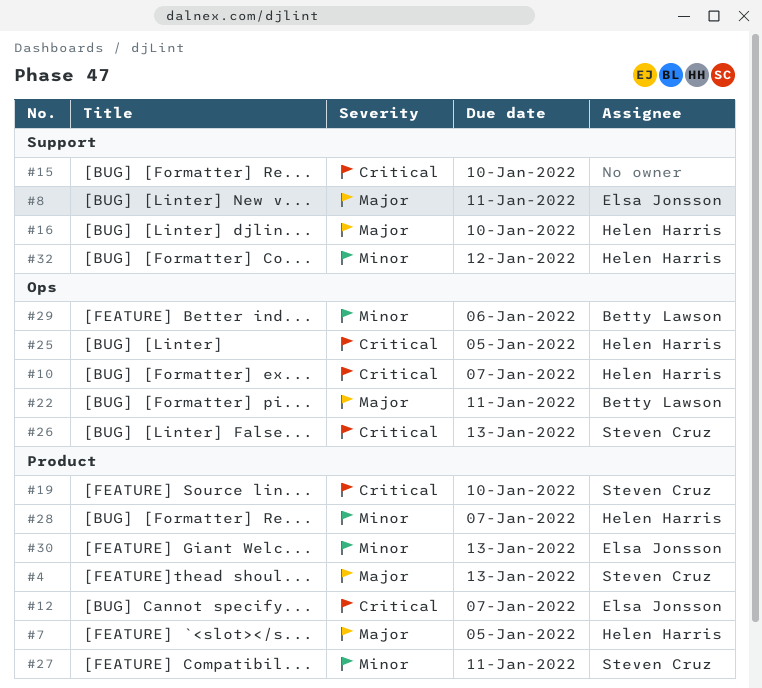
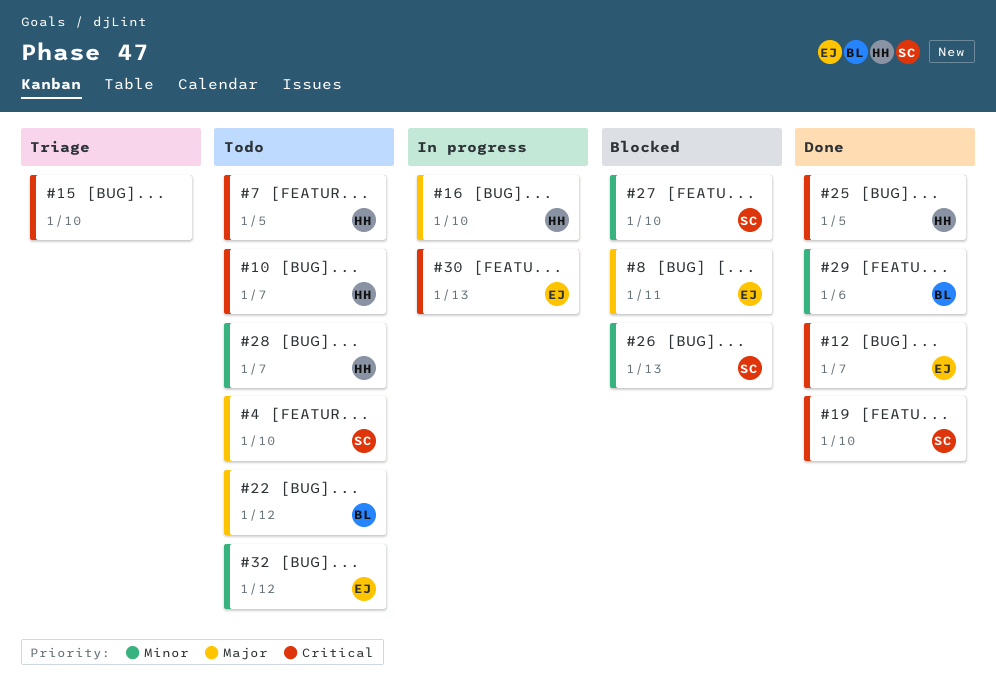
#4, due: Jan 13 -> Jan 10
#7, priority: Major -> Critical
#22, due: Jan 11 -> Jan 12
#26, priority: Critical -> Minor
#27, due: Jan 11 -> Jan 10
#30, priority: Minor -> Critical
#32, owner: Helen Harris -> Elsa Jonsson

